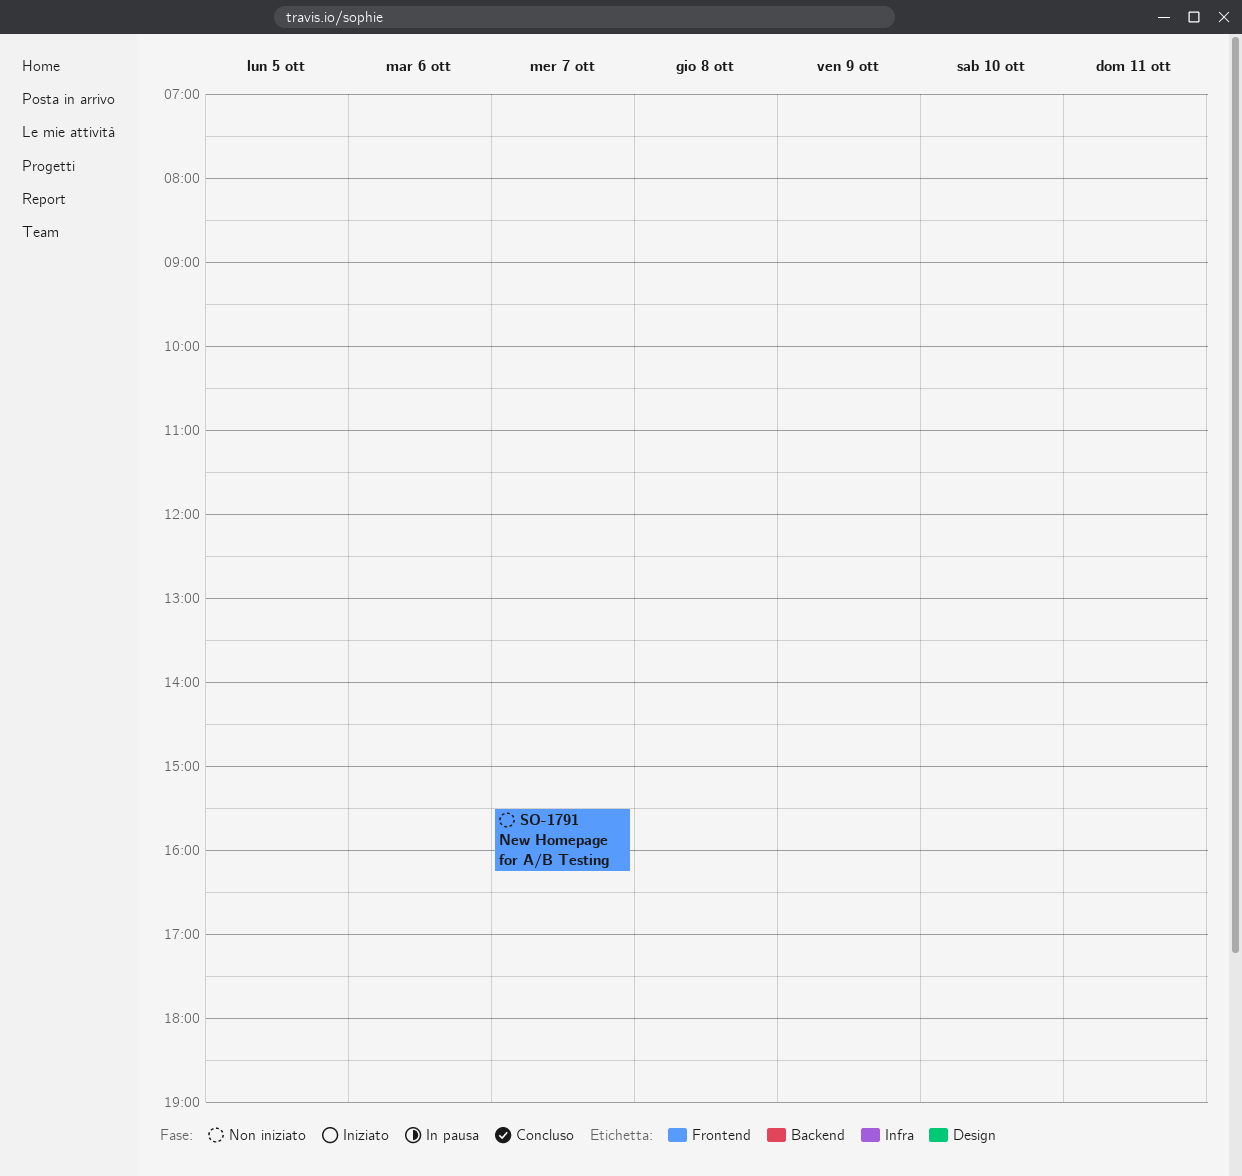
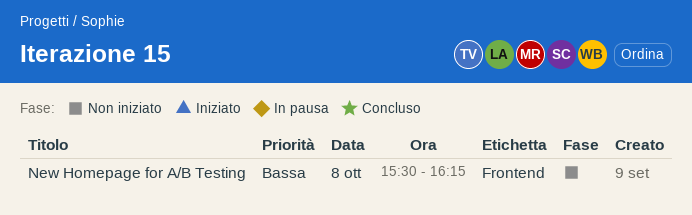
New Homepage for A/B Testing, day: Oct 7 -> Oct 8

